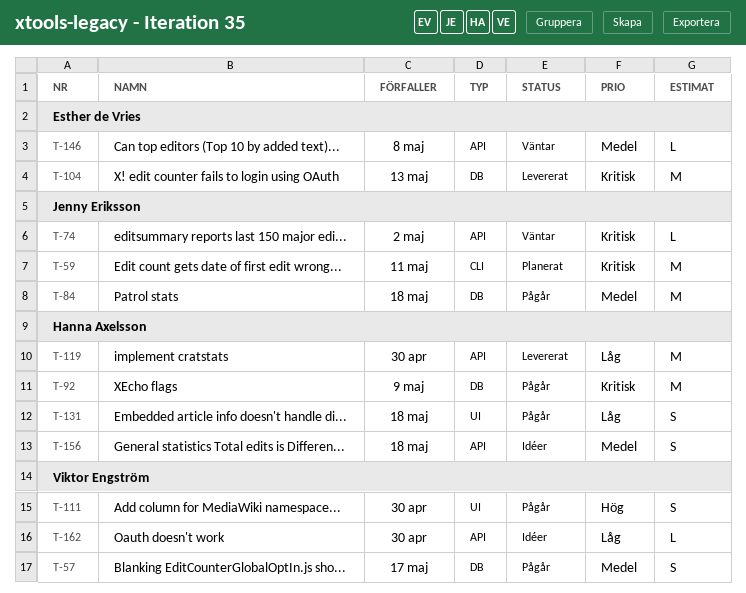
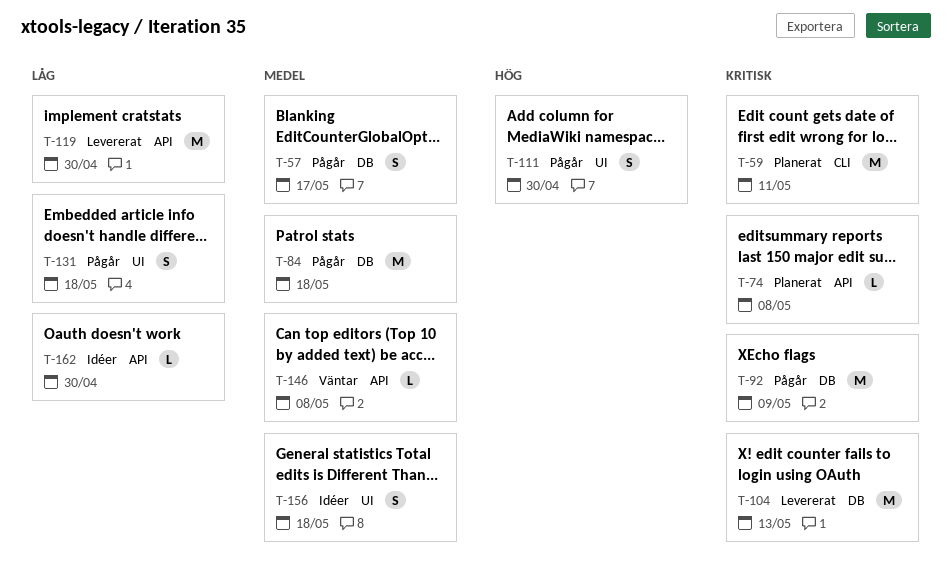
T-74, status: Väntar -> Planerat
T-74, due: May 2 -> May 8
T-156, label: API -> UI

